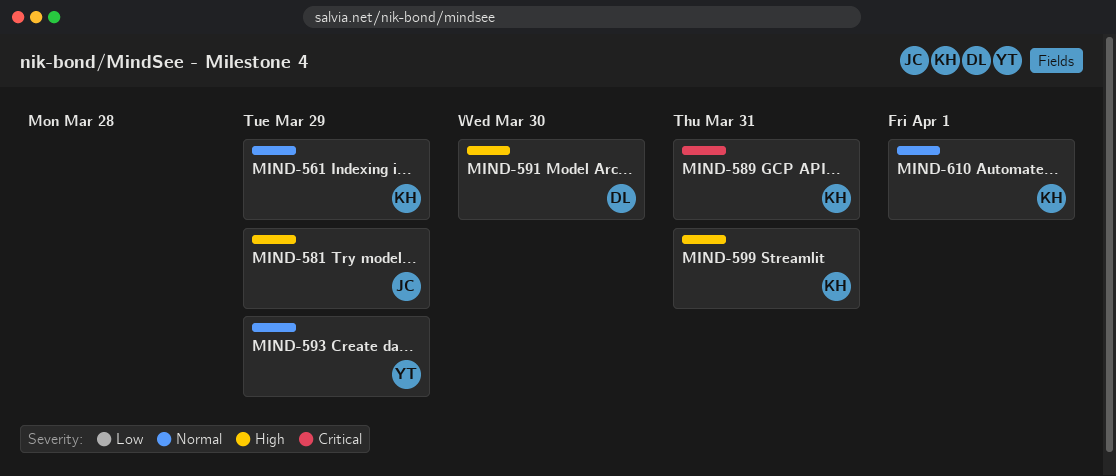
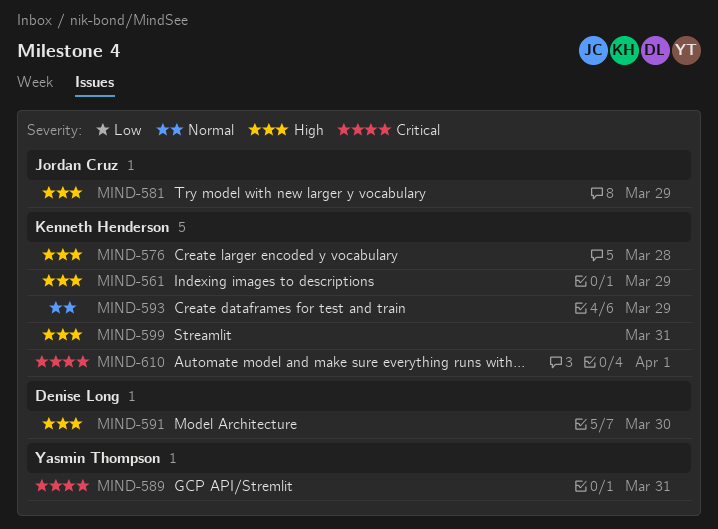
MIND-561, priority: Normal -> High
MIND-576: none -> present
MIND-589, owner: Kenneth Henderson -> Yasmin Thompson
MIND-593, owner: Yasmin Thompson -> Kenneth Henderson
MIND-610, priority: Normal -> Critical

